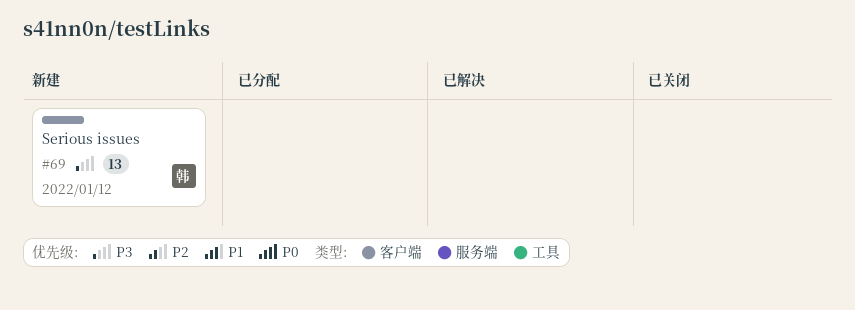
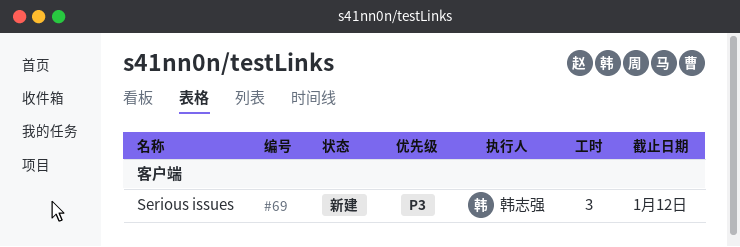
#69, estimate: 13 -> 3

